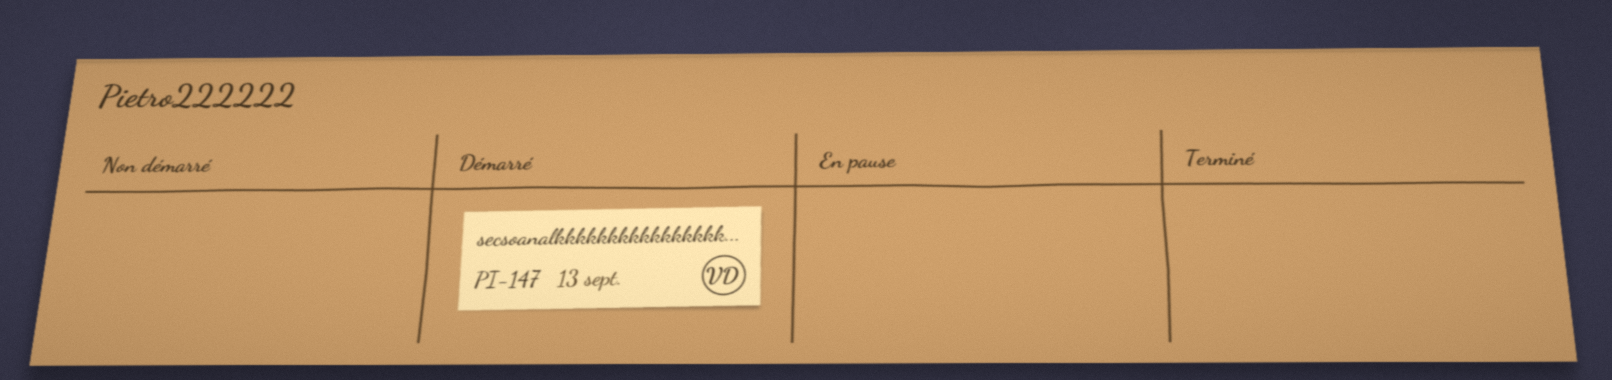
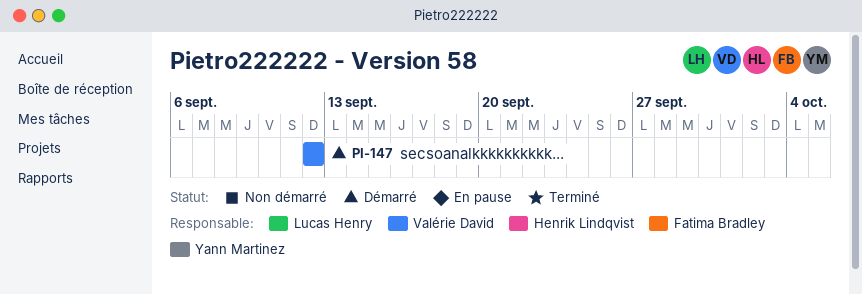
PI-147, due: Sep 13 -> Sep 12

